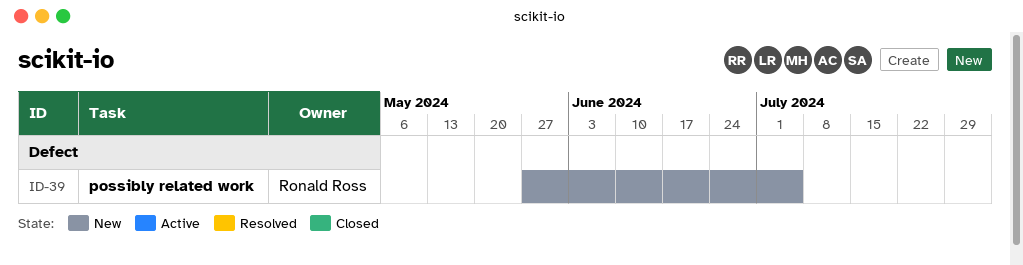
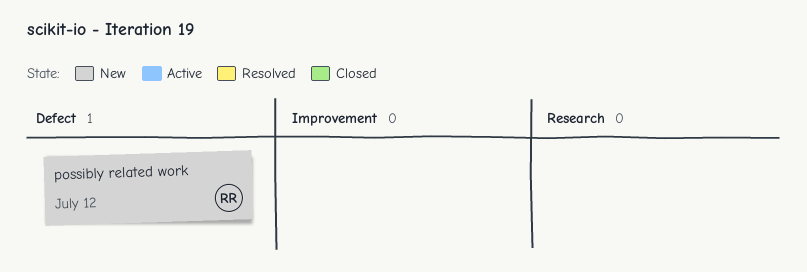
possibly related work, due: Jul 5 -> Jul 12

